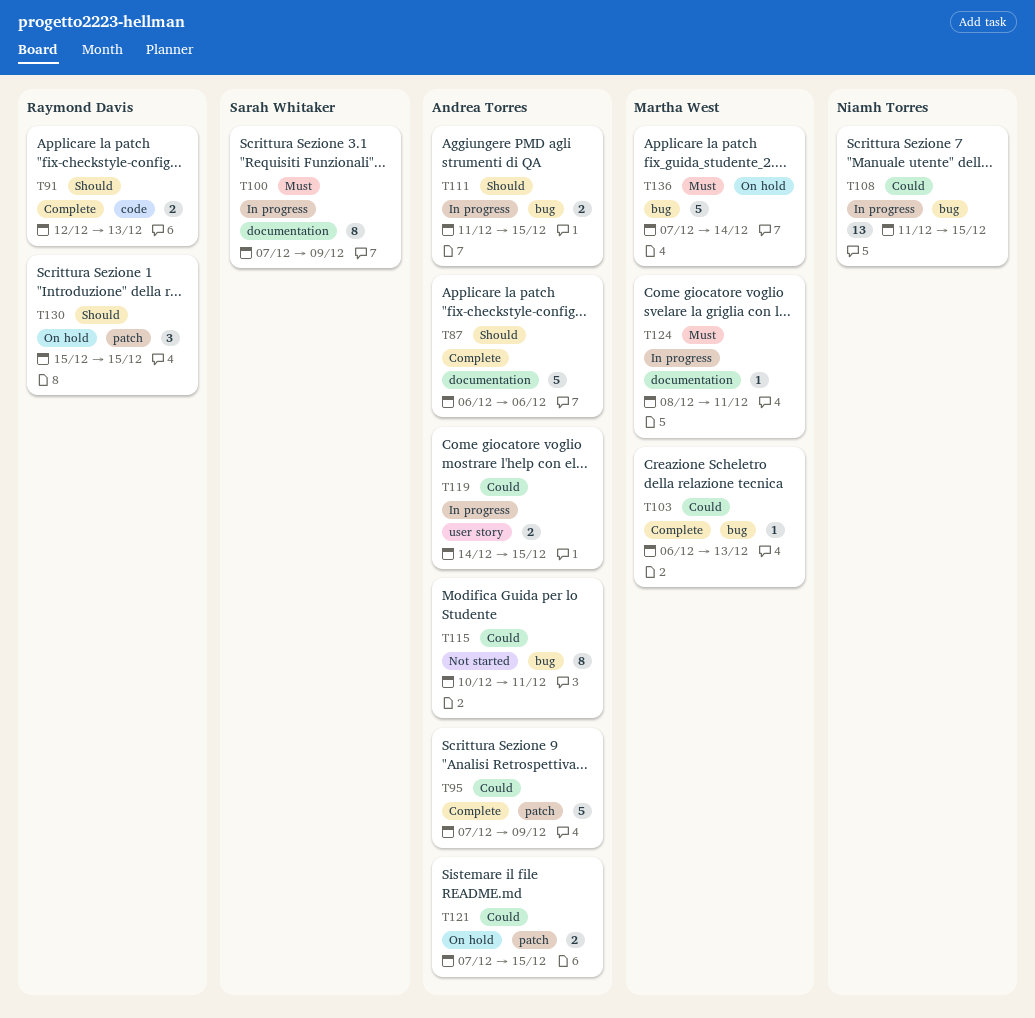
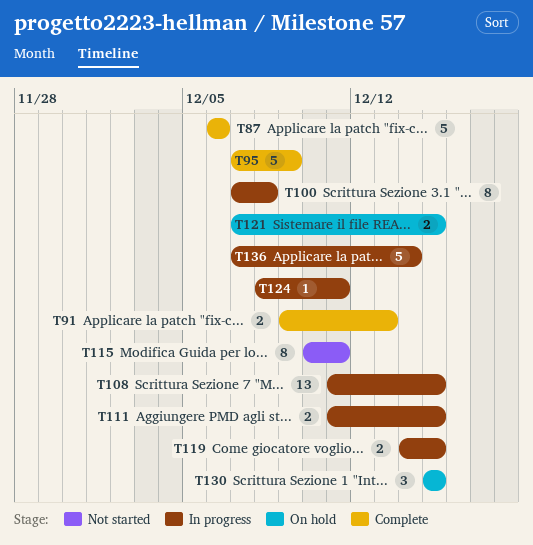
T91, start: Dec 12 -> Dec 9
T100, due: Dec 9 -> Dec 8
T103: present -> none
T136, status: On hold -> In progress

